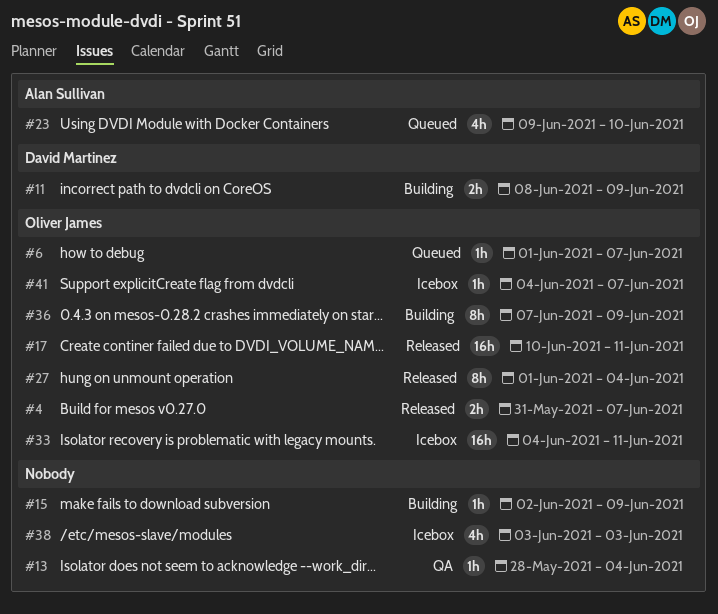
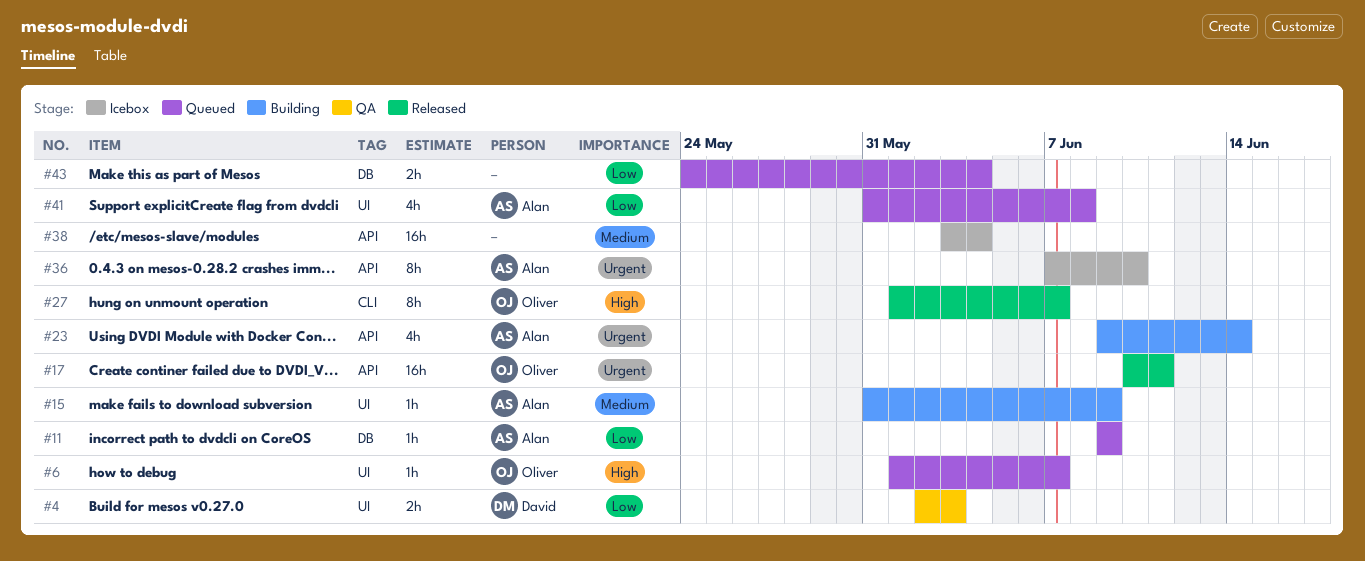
#4, status: Released -> QA
#4, owner: Oliver James -> David Martinez
#4, start: May 31 -> Jun 2
#4, due: Jun 7 -> Jun 3
#11, status: Building -> Queued
#11, owner: David Martinez -> Alan Sullivan
#11, estimate: 2h -> 1h
#11, start: Jun 8 -> Jun 9
#13: present -> none
#15, owner: none -> Alan Sullivan
#15, start: Jun 2 -> May 31
#23, status: Queued -> Building
#23, due: Jun 10 -> Jun 14
#27, due: Jun 4 -> Jun 7
#33: present -> none
#36, status: Building -> Icebox
#36, owner: Oliver James -> Alan Sullivan
#36, due: Jun 9 -> Jun 10
#38, estimate: 4h -> 16h
#38, due: Jun 3 -> Jun 4
#41, status: Icebox -> Queued
#41, owner: Oliver James -> Alan Sullivan
#41, estimate: 1h -> 4h
#41, start: Jun 4 -> May 31
#41, due: Jun 7 -> Jun 8
#43: none -> present

